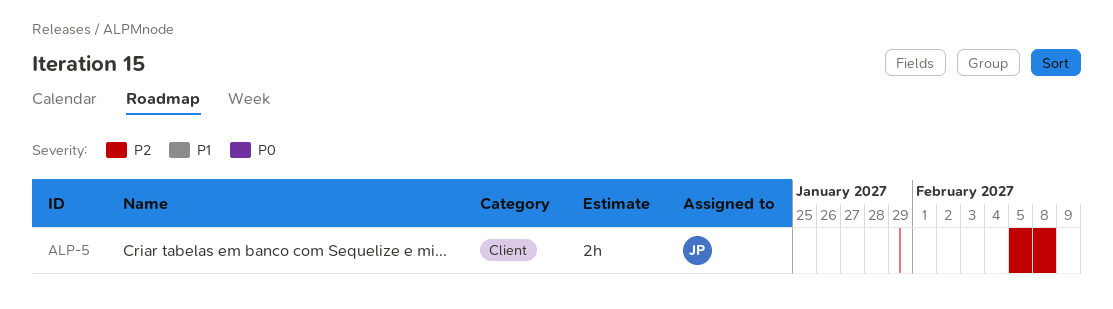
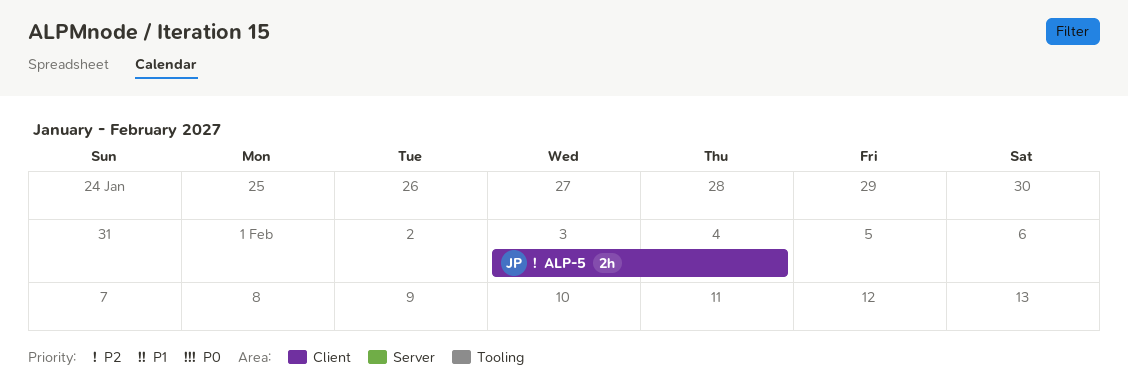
ALP-5, start: Feb 5 -> Feb 3
ALP-5, due: Feb 8 -> Feb 4

